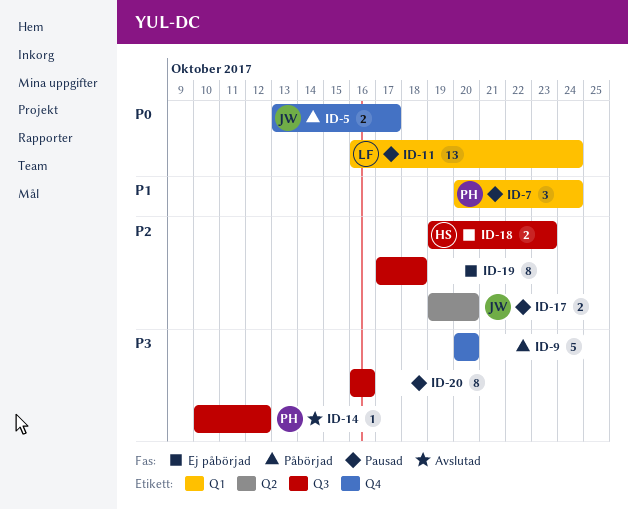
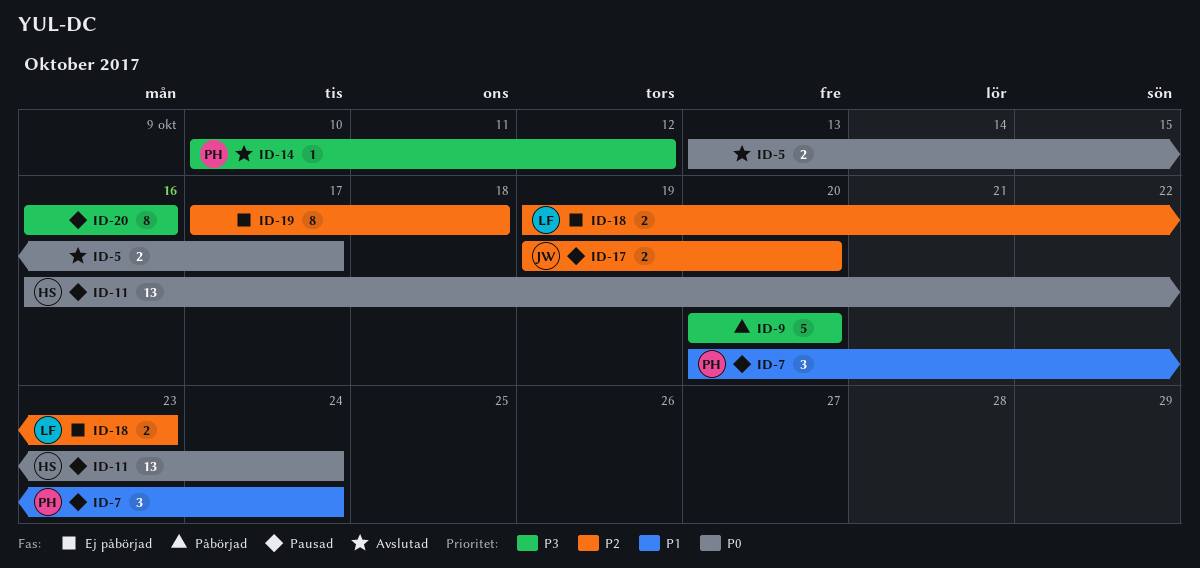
ID-5, status: Påbörjad -> Avslutad
ID-5, owner: JW -> none
ID-11, owner: LF -> HS
ID-18, owner: HS -> LF

